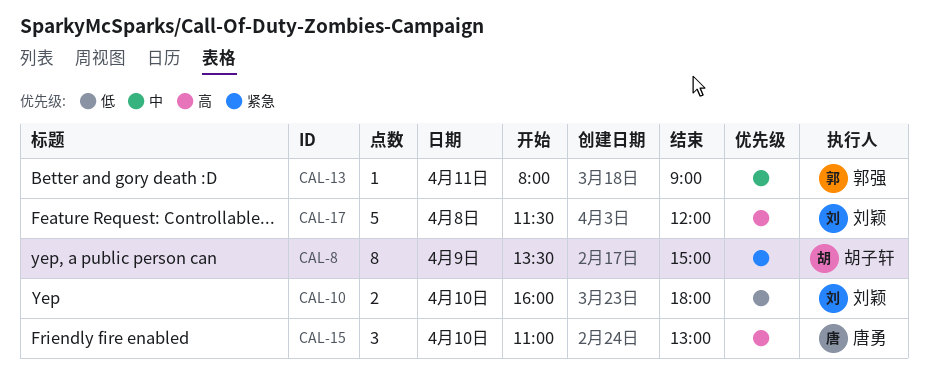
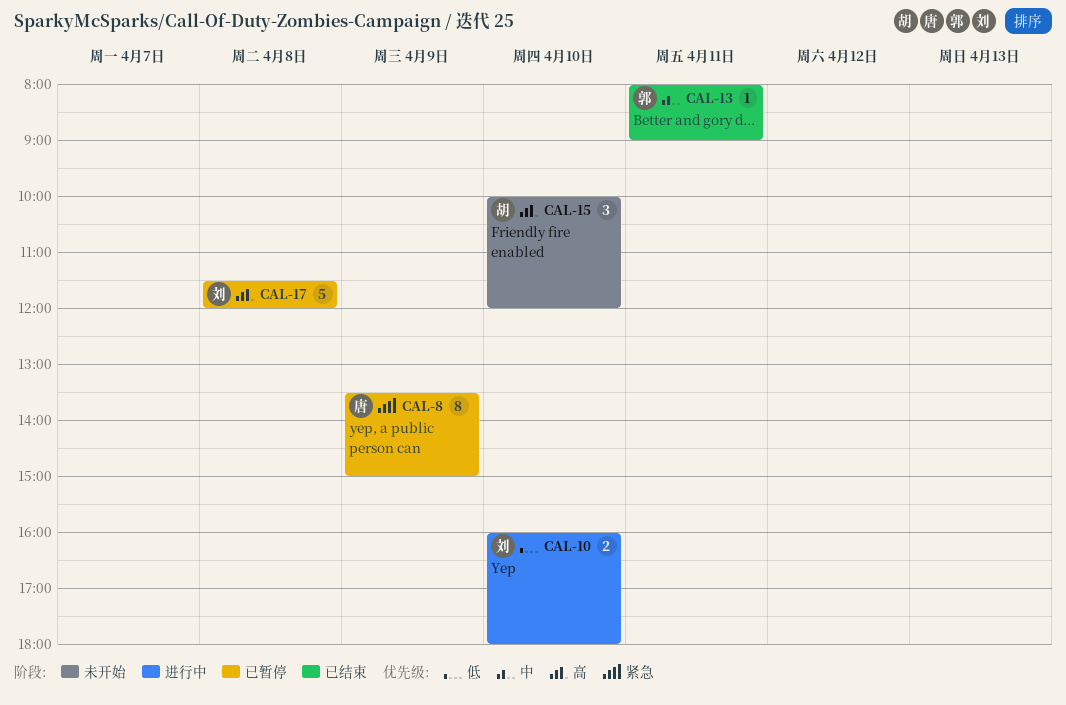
CAL-8, owner: 胡子轩 -> 唐勇
CAL-15, owner: 唐勇 -> 胡子轩
CAL-15, begins: 11:00 -> 10:00
CAL-15, ends: 13:00 -> 12:00

